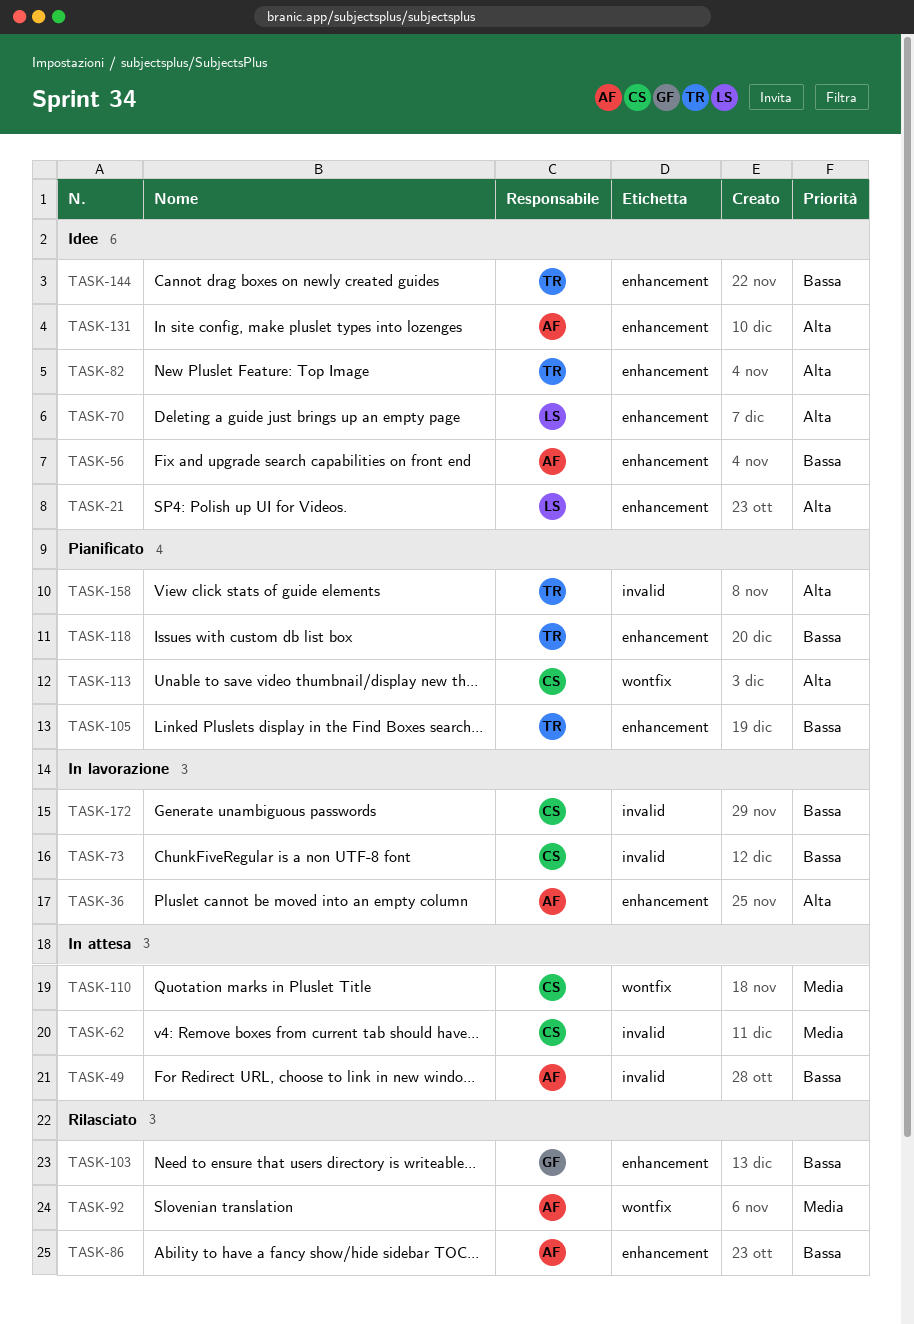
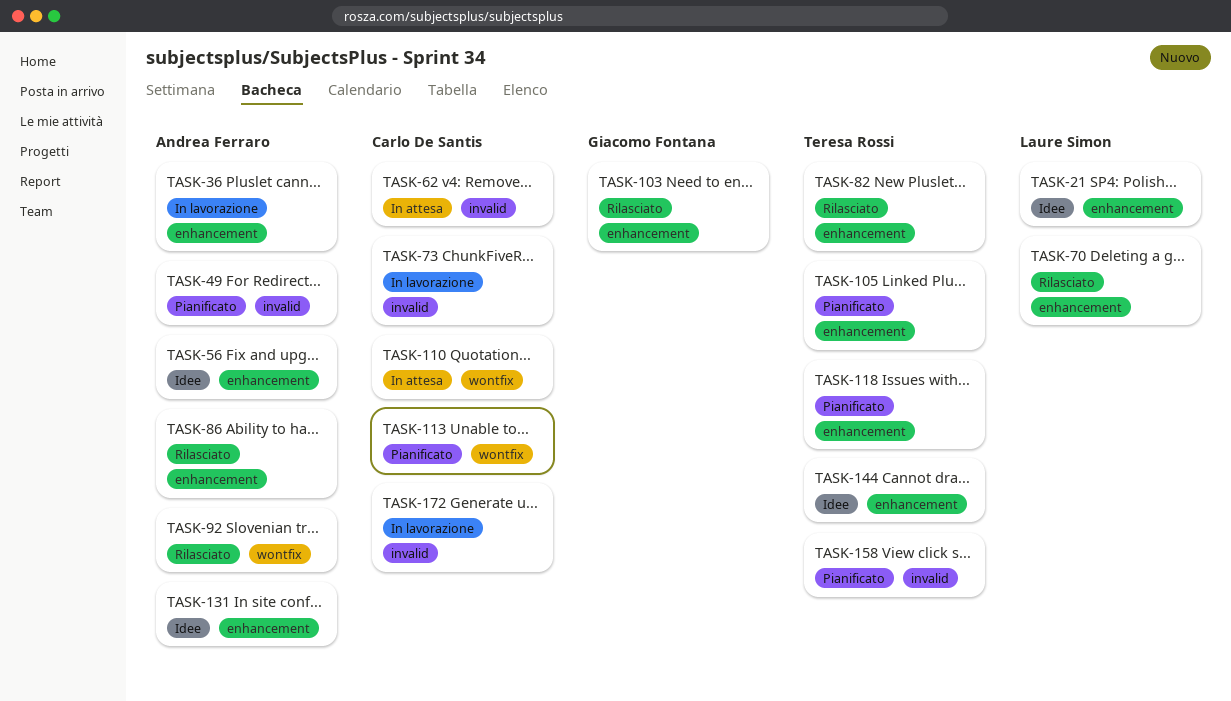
TASK-49, status: In attesa -> Pianificato
TASK-70, status: Idee -> Rilasciato
TASK-82, status: Idee -> Rilasciato

